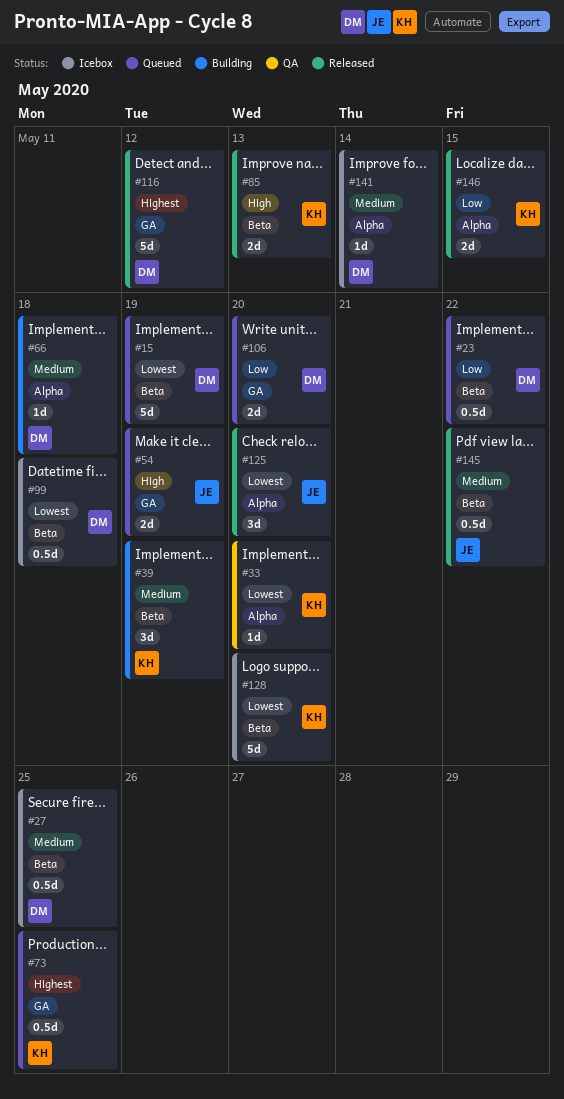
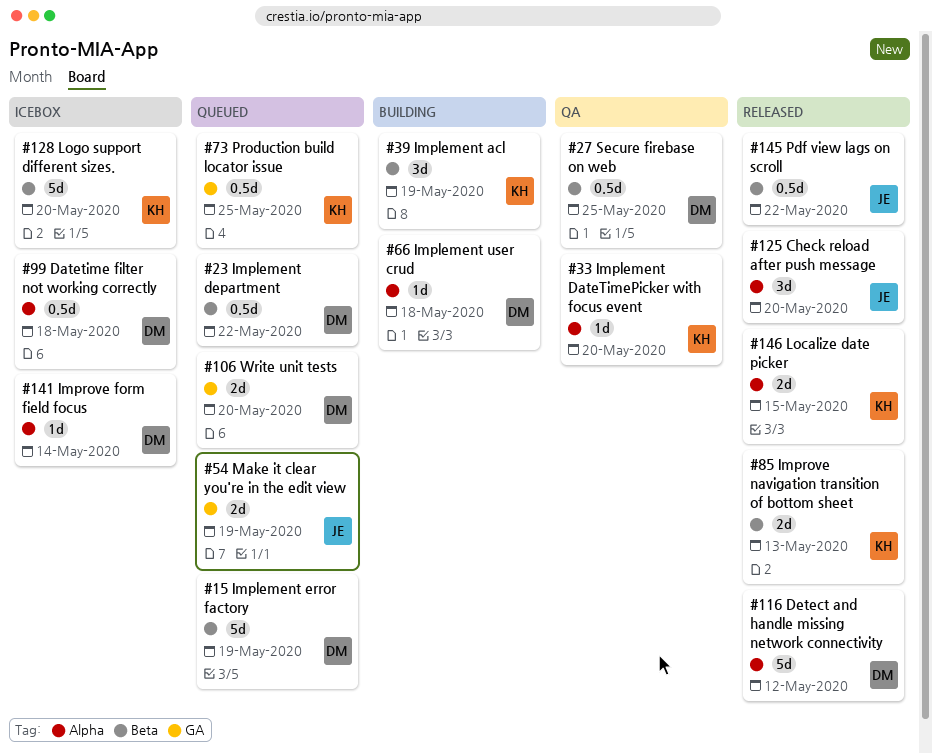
#27, status: Icebox -> QA
#99, label: Beta -> Alpha
#116, label: GA -> Alpha

